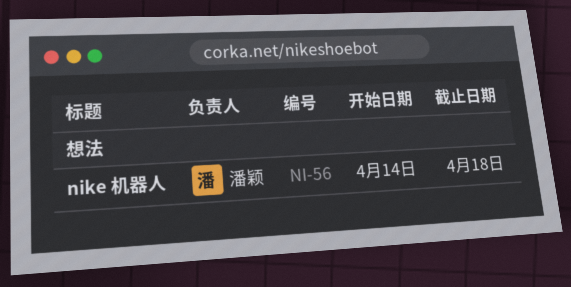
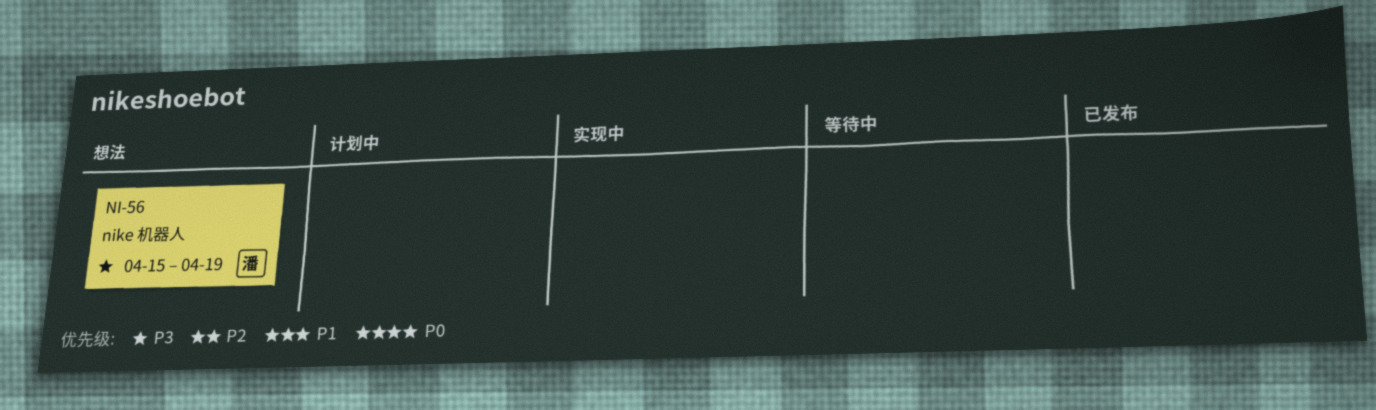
NI-56, start: Apr 14 -> Apr 15
NI-56, due: Apr 18 -> Apr 19

